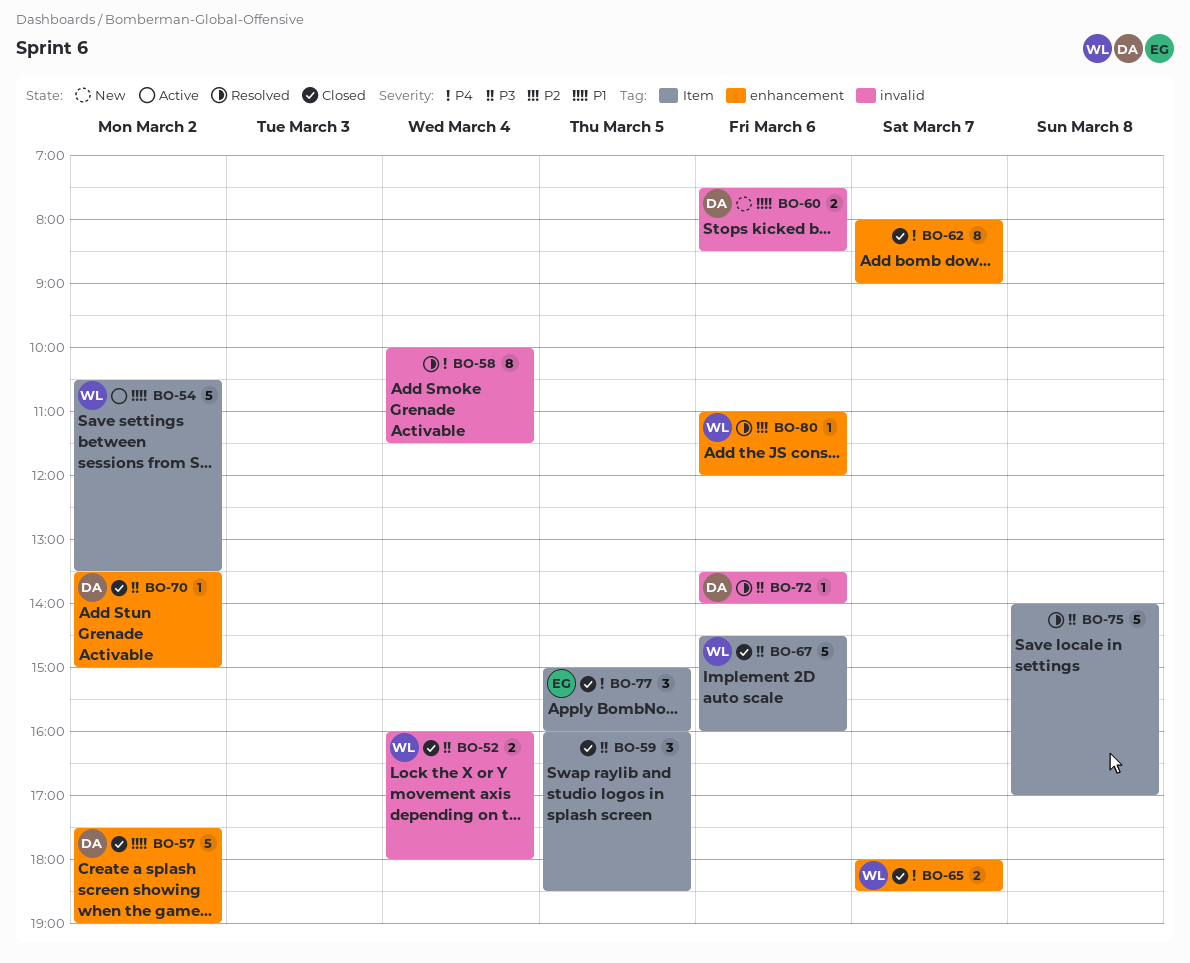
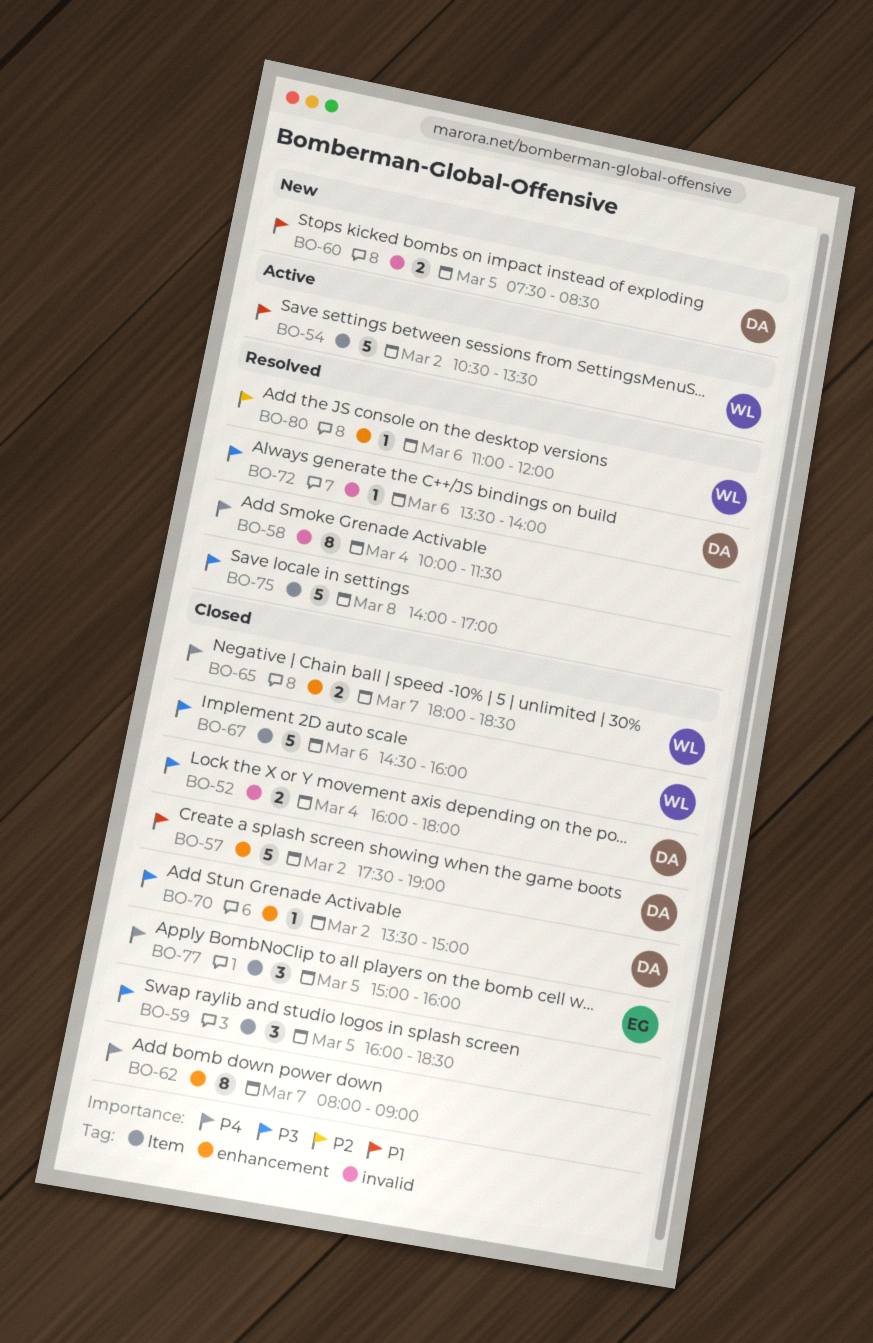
BO-52, owner: WL -> DA
BO-60, day: Mar 6 -> Mar 5

